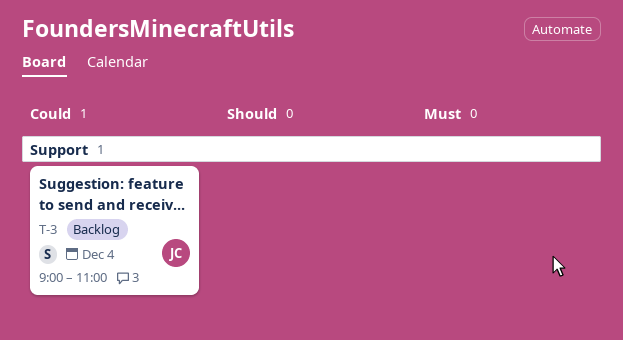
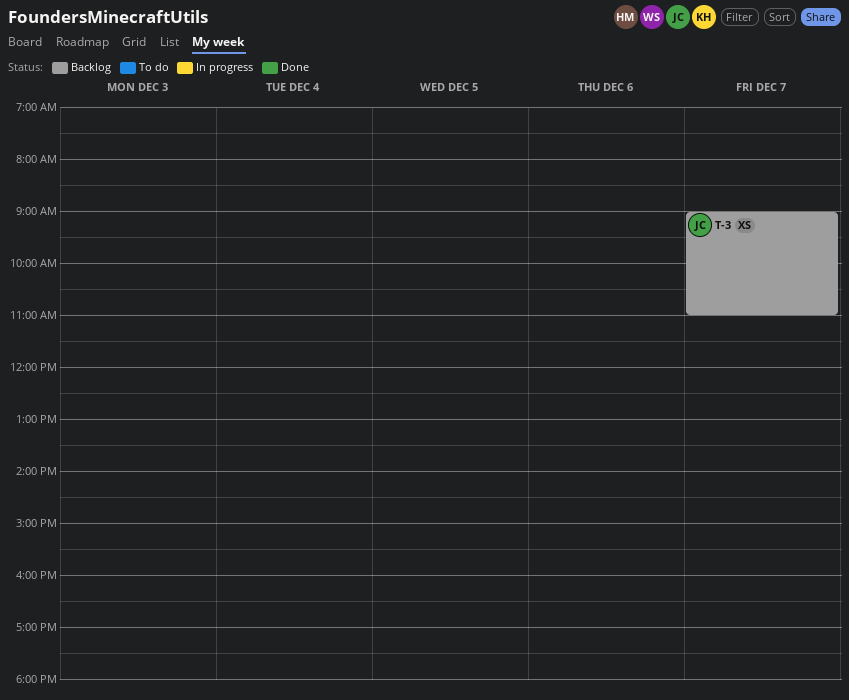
T-3, estimate: S -> XS
T-3, day: Dec 4 -> Dec 7

